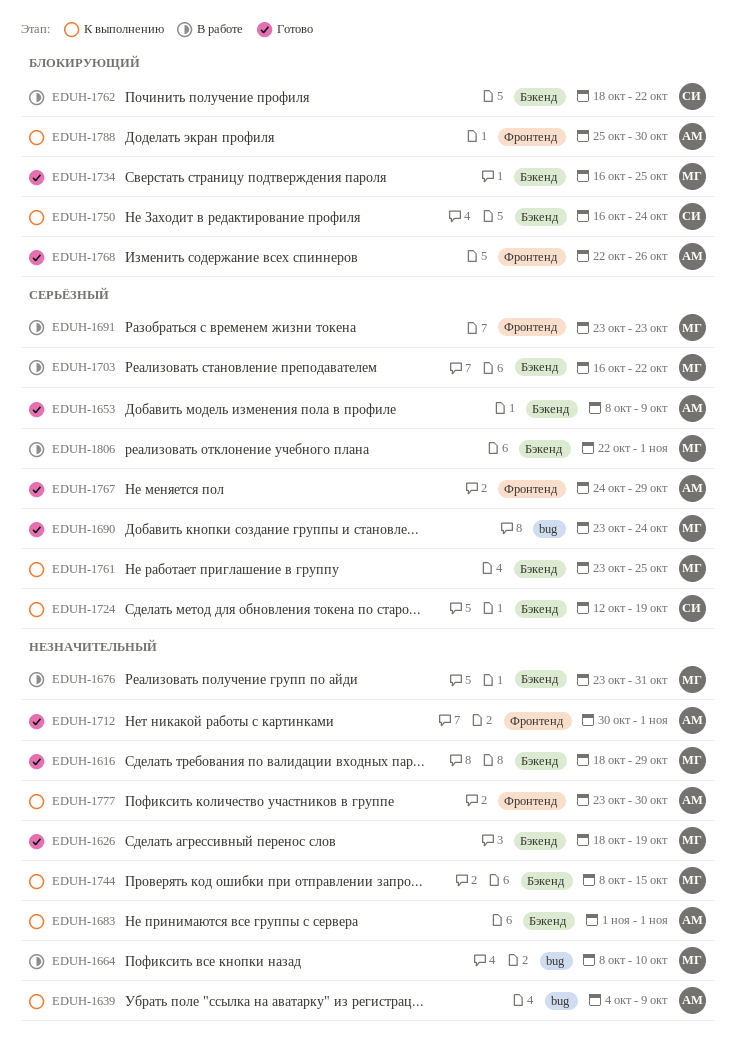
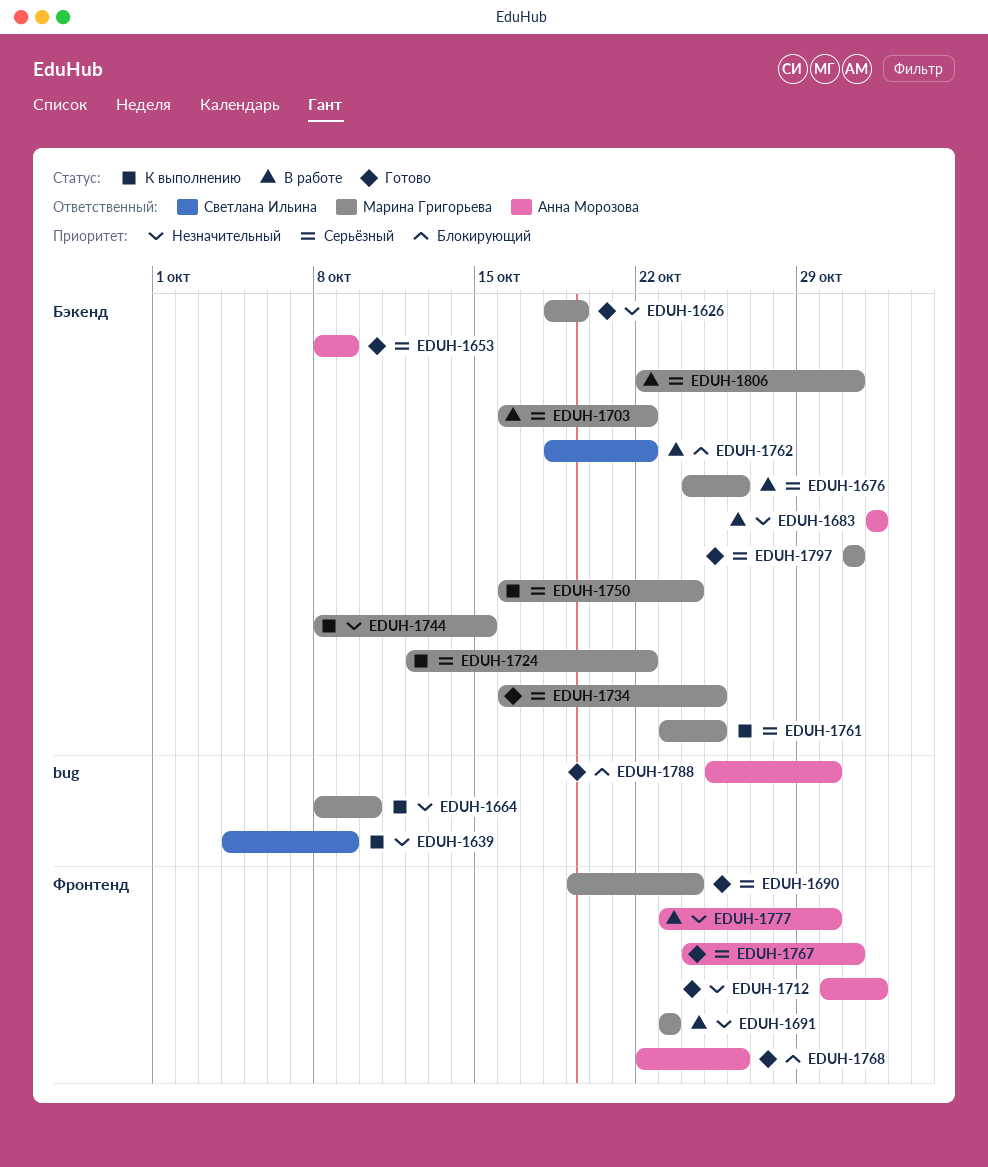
EDUH-1616: present -> none
EDUH-1639, owner: Анна Морозова -> Светлана Ильина
EDUH-1664, status: В работе -> К выполнению
EDUH-1676, priority: Незначительный -> Серьёзный
EDUH-1676, start: Oct 23 -> Oct 24
EDUH-1676, due: Oct 31 -> Oct 26
EDUH-1683, status: К выполнению -> В работе
EDUH-1690, label: bug -> Фронтенд
EDUH-1690, start: Oct 23 -> Oct 19
EDUH-1691, priority: Серьёзный -> Незначительный
EDUH-1724, owner: Светлана Ильина -> Марина Григорьева
EDUH-1724, due: Oct 19 -> Oct 22
EDUH-1734, priority: Блокирующий -> Серьёзный
EDUH-1750, owner: Светлана Ильина -> Марина Григорьева
EDUH-1750, priority: Блокирующий -> Серьёзный
EDUH-1767, due: Oct 29 -> Oct 31
EDUH-1777, status: К выполнению -> В работе
EDUH-1788, status: К выполнению -> Готово
EDUH-1788, label: Фронтенд -> bug
EDUH-1797: none -> present
EDUH-1806, due: Nov 1 -> Oct 31

